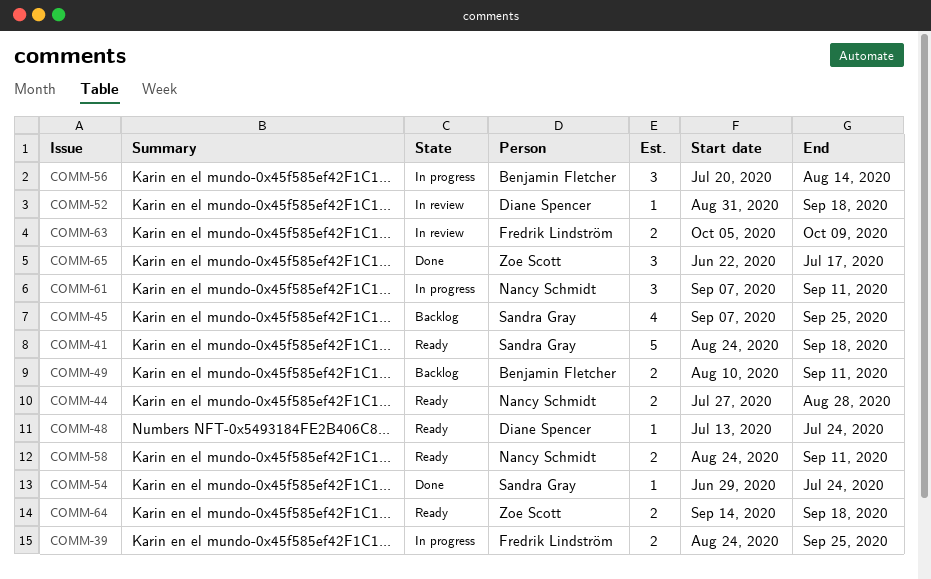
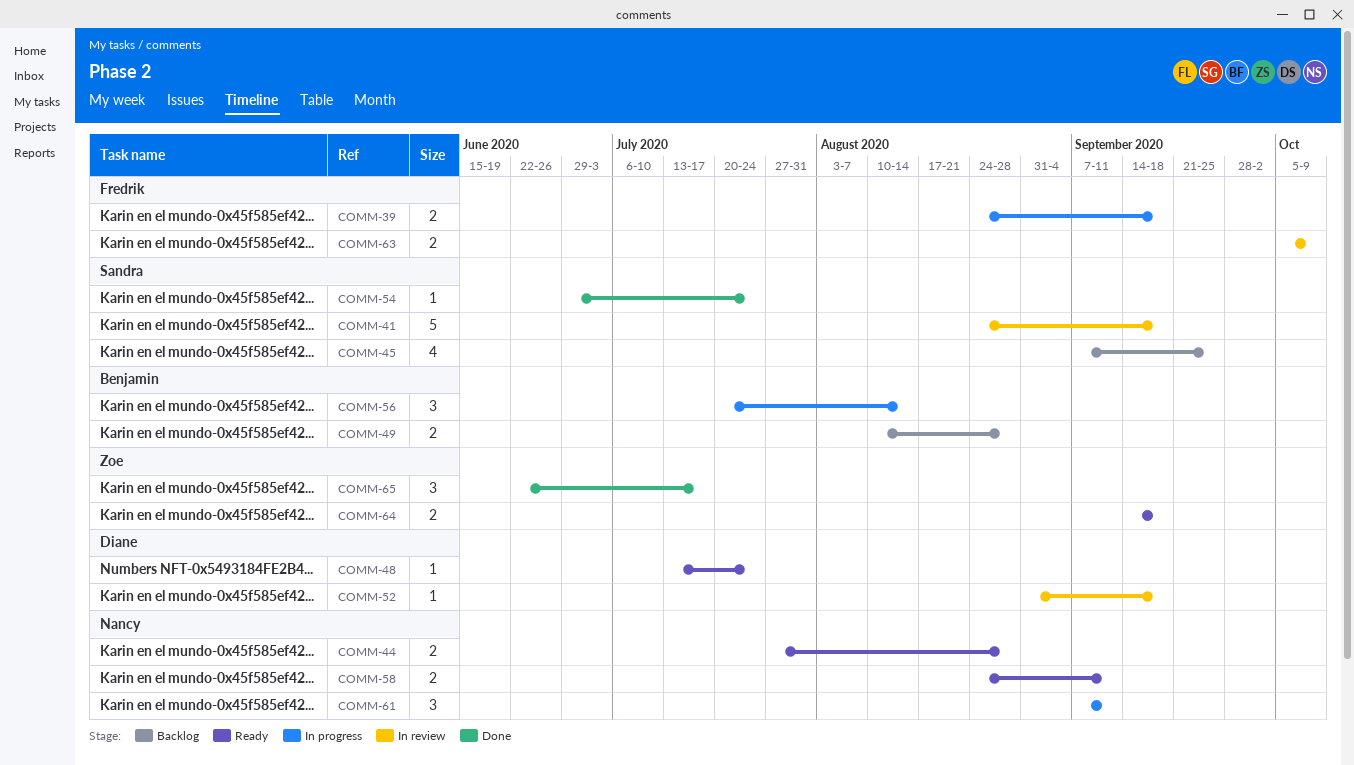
COMM-39, due: Sep 25 -> Sep 18
COMM-41, status: Ready -> In review
COMM-49, due: Sep 11 -> Aug 28

